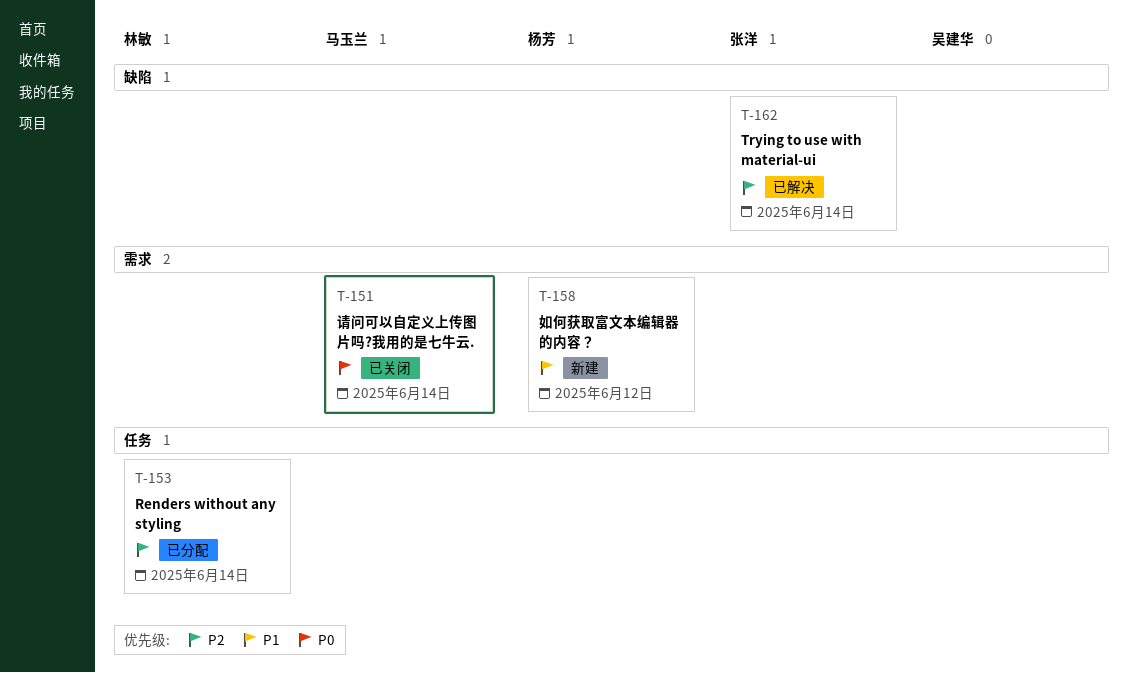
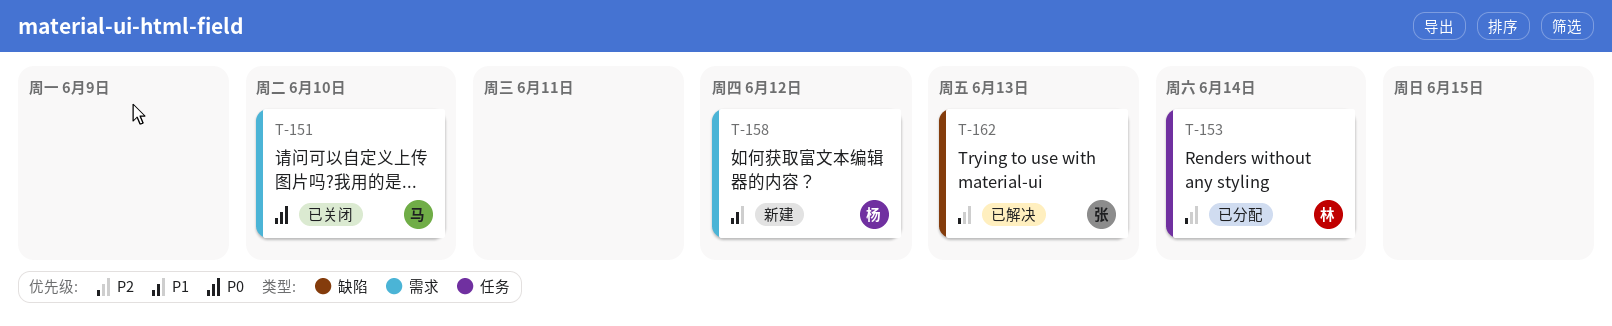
T-151, due: Jun 14 -> Jun 10
T-162, due: Jun 14 -> Jun 13

